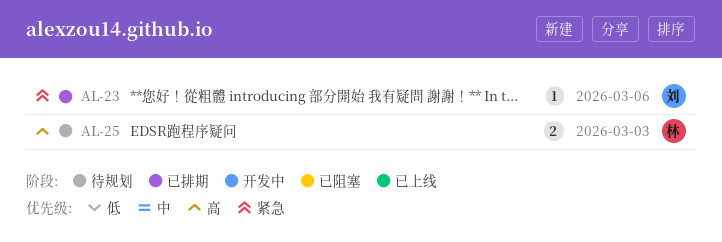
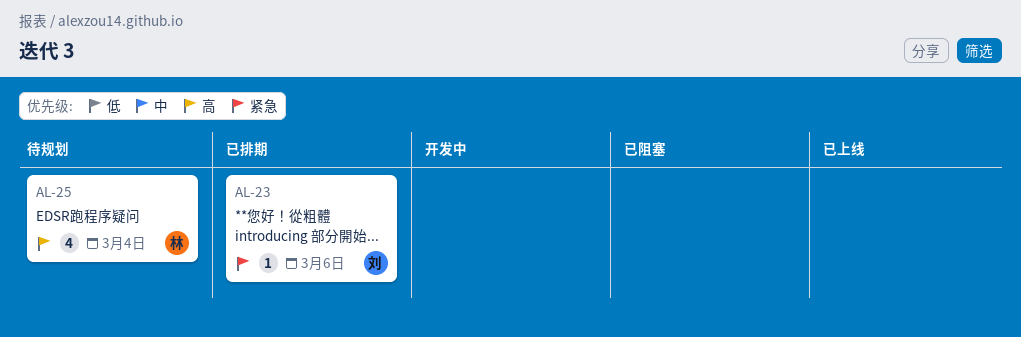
AL-25, estimate: 2 -> 4
AL-25, due: Mar 3 -> Mar 4

